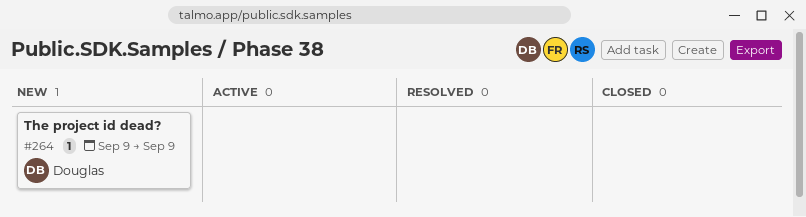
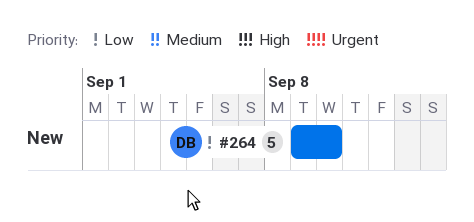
#264, estimate: 1 -> 5
#264, due: Sep 9 -> Sep 10

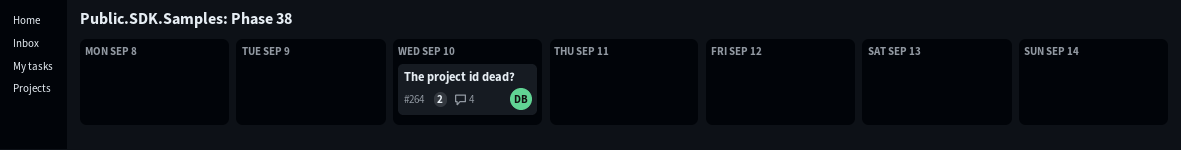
#264, estimate: 5 -> 2

